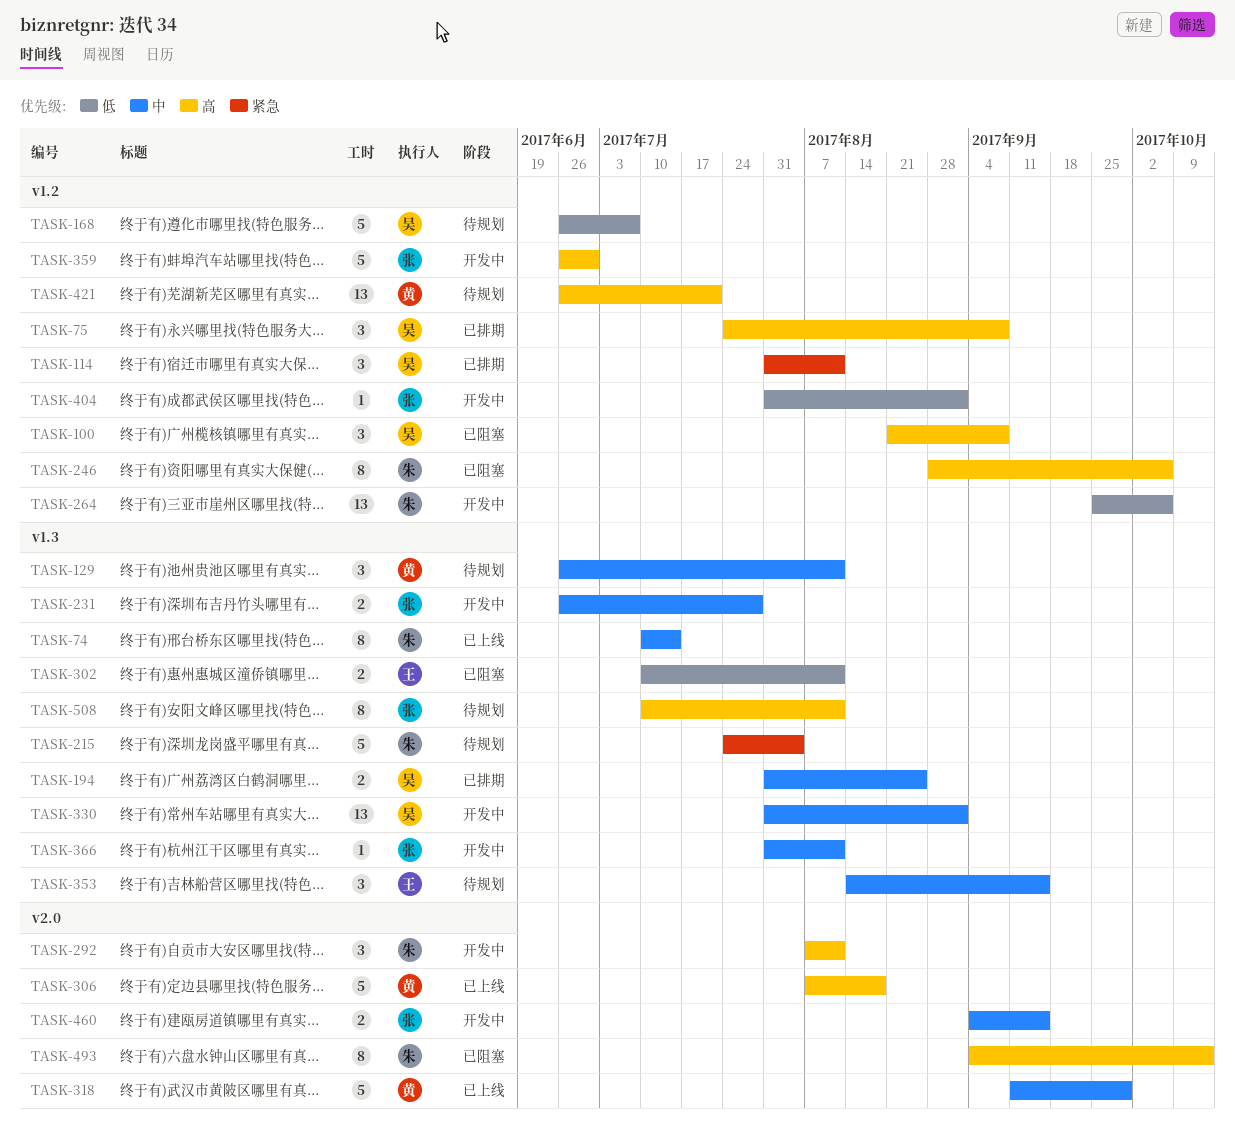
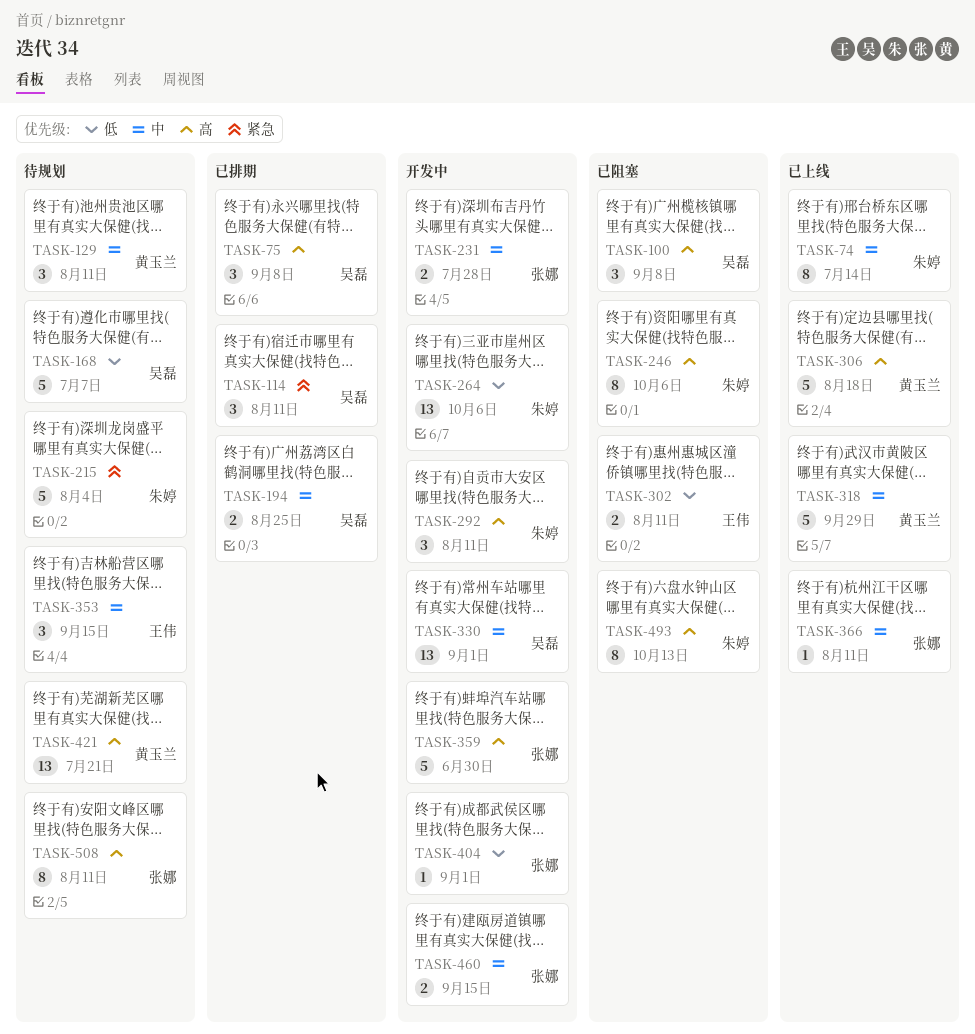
TASK-366, status: 开发中 -> 已上线

